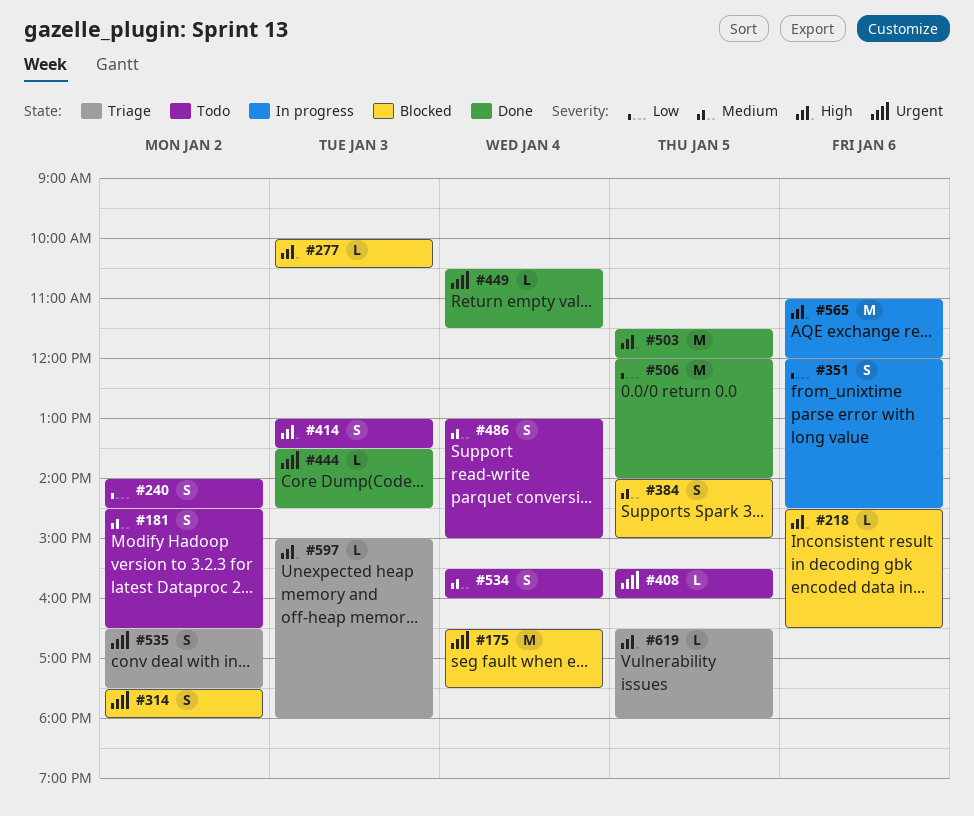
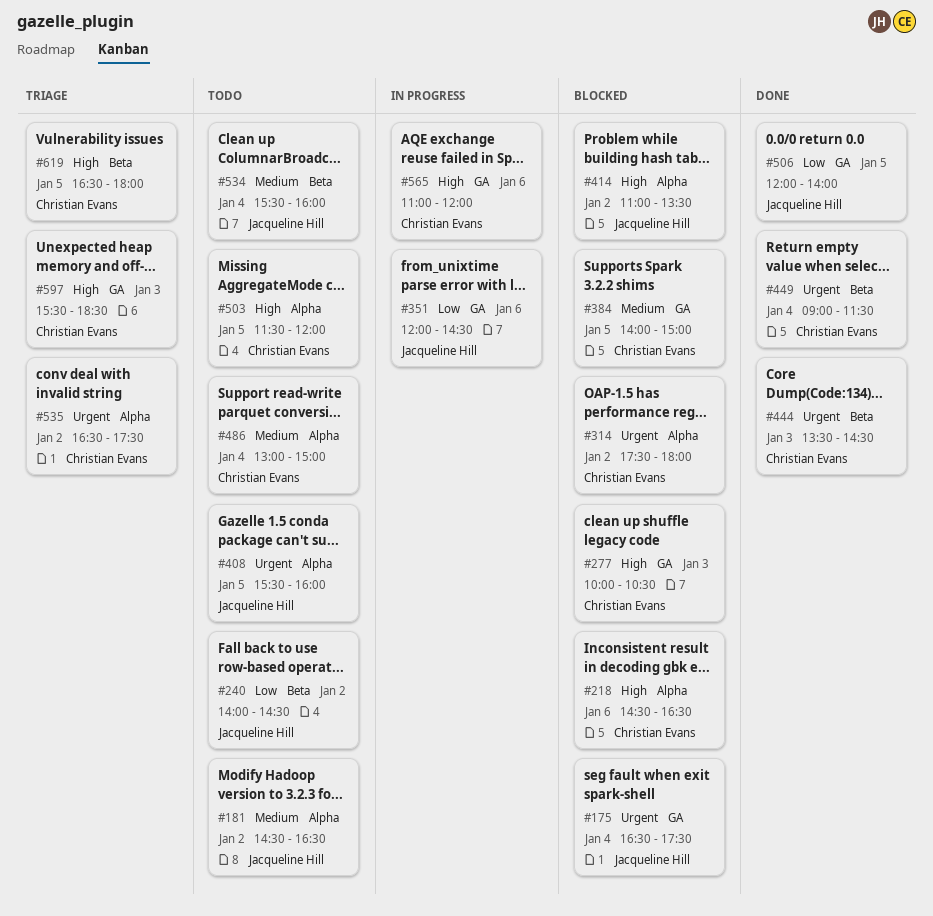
#414, status: Todo -> Blocked
#414, day: Jan 3 -> Jan 2
#414, begins: 13:00 -> 11:00
#449, begins: 10:30 -> 09:00
#503, status: Done -> Todo
#597, begins: 15:00 -> 15:30
#597, ends: 18:00 -> 18:30

